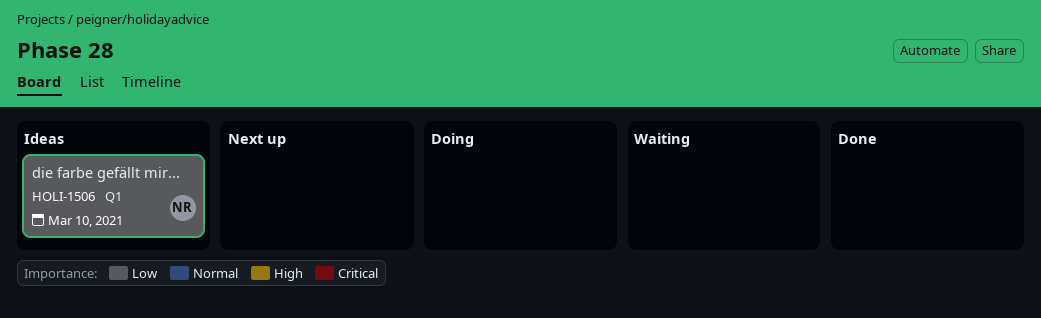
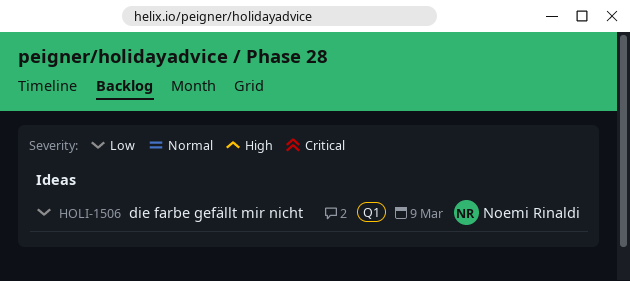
HOLI-1506, due: Mar 10 -> Mar 9

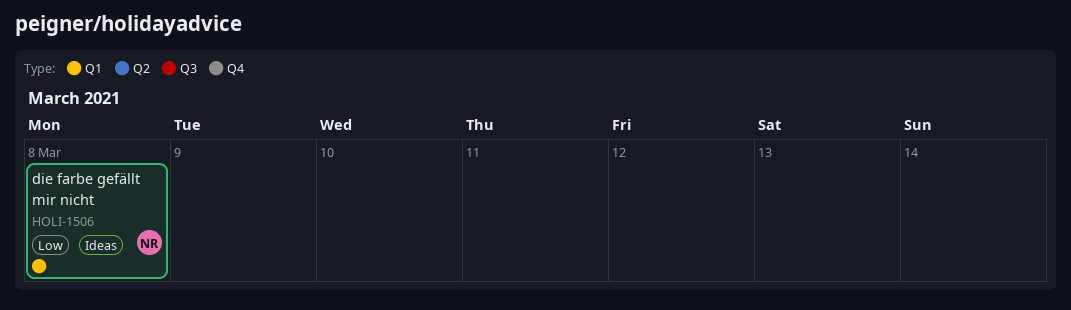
HOLI-1506, due: Mar 9 -> Mar 8

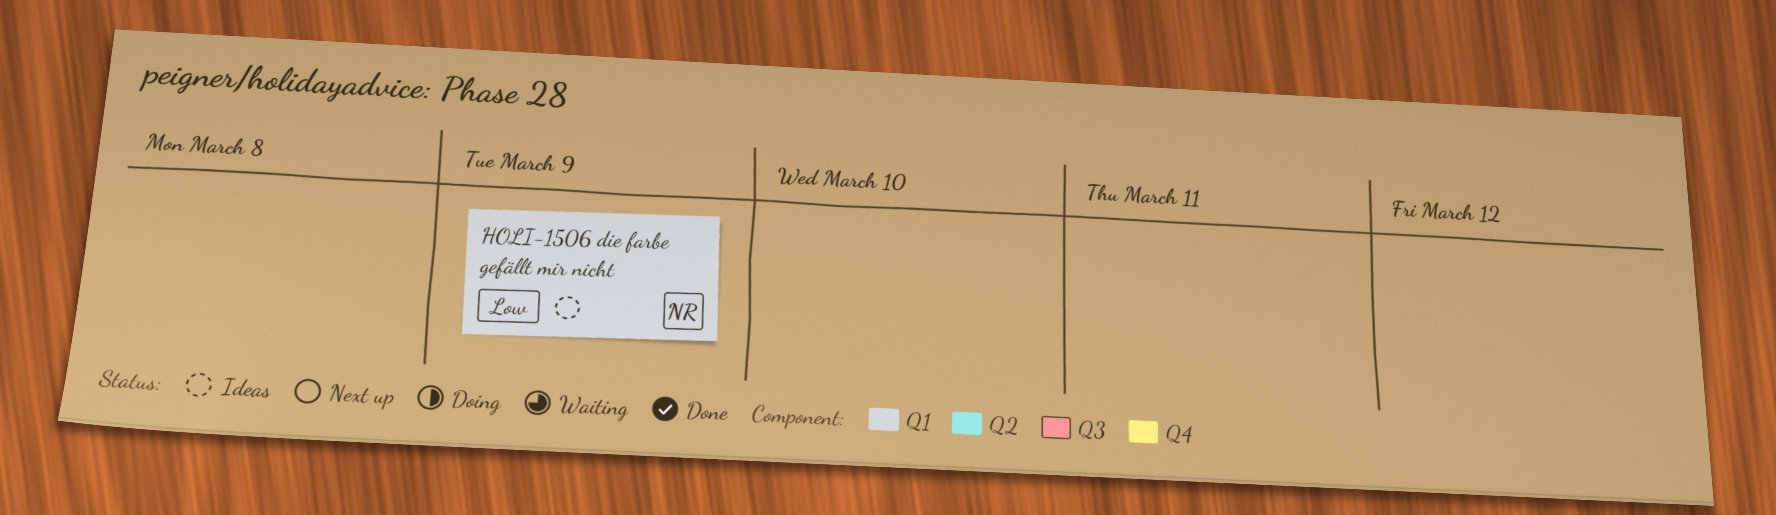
HOLI-1506, due: Mar 8 -> Mar 9

